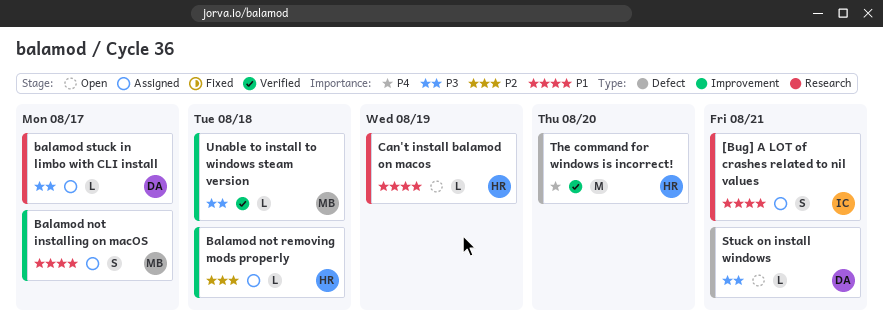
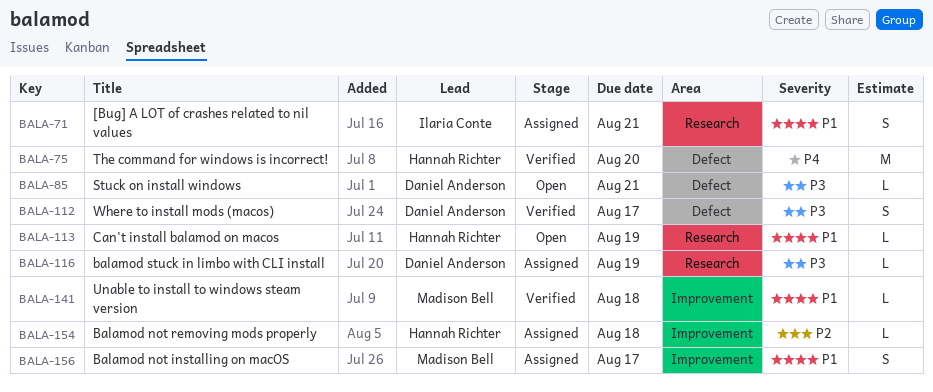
balamod stuck in limbo with CLI install, due: Aug 17 -> Aug 19
Unable to install to windows steam version, priority: P3 -> P1
Where to install mods (macos): none -> present

